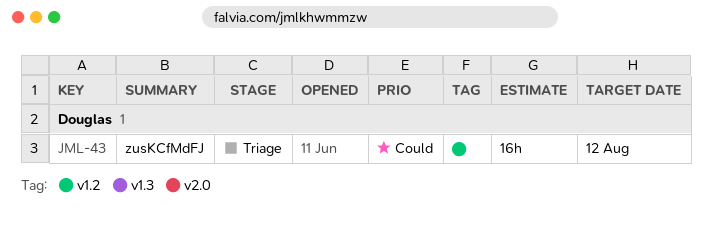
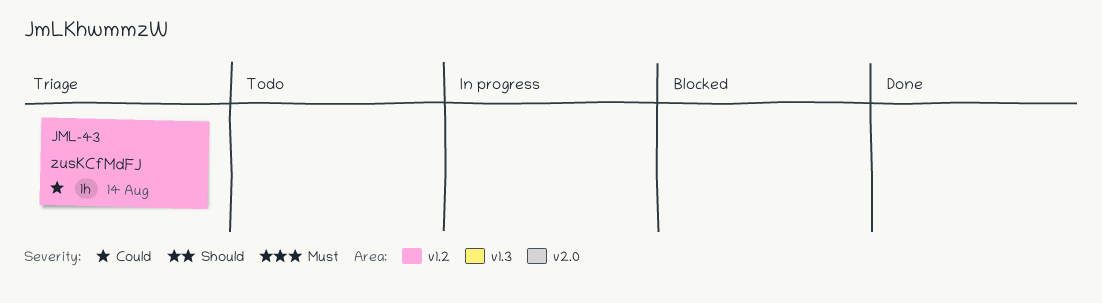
JML-43, estimate: 16h -> 1h
JML-43, due: Aug 12 -> Aug 14

